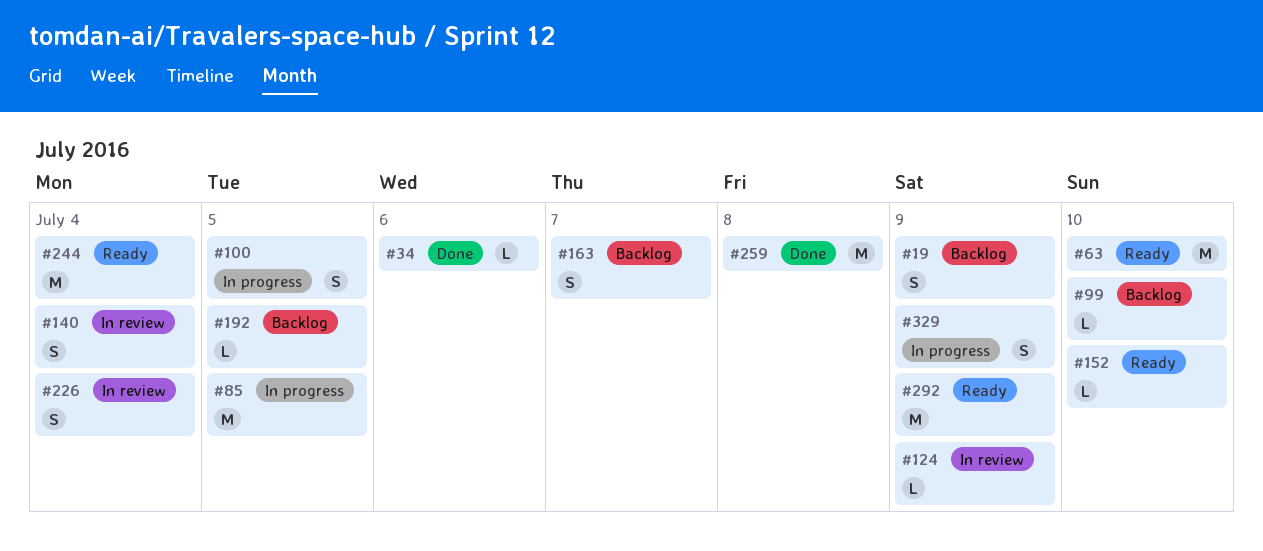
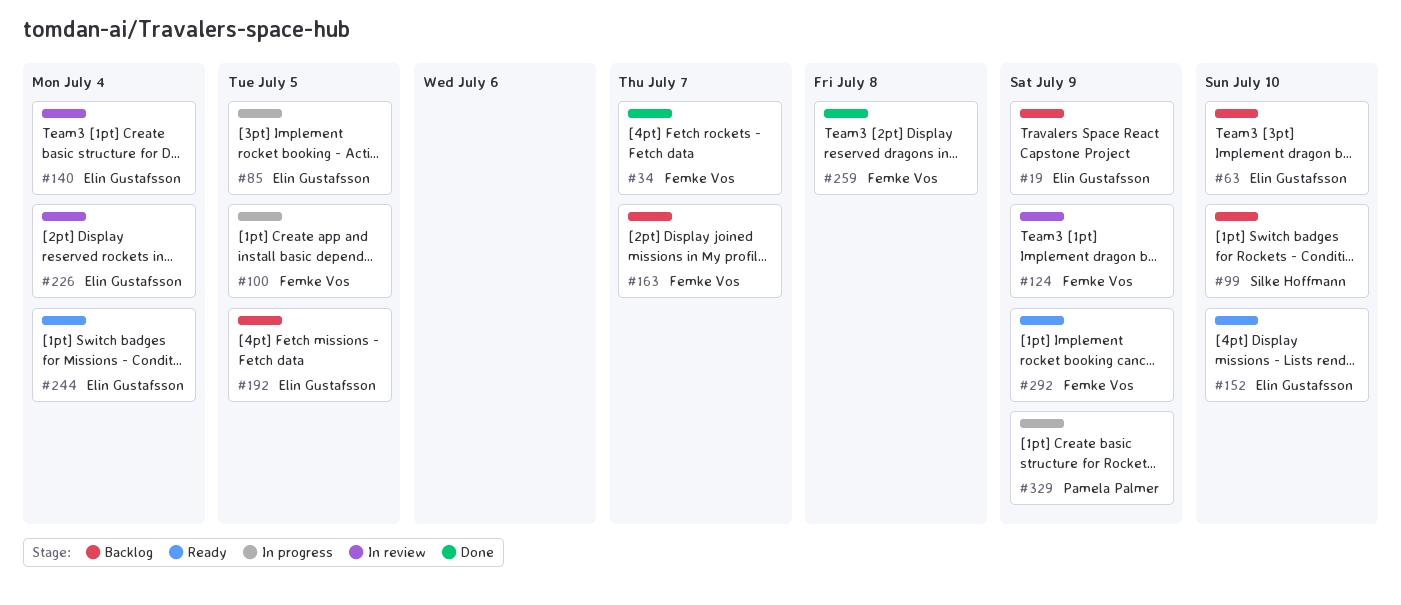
#34, due: Jul 6 -> Jul 7
#63, status: Ready -> Backlog

